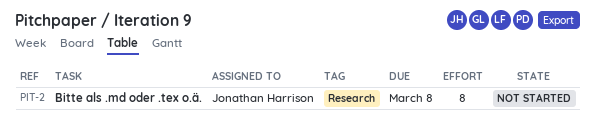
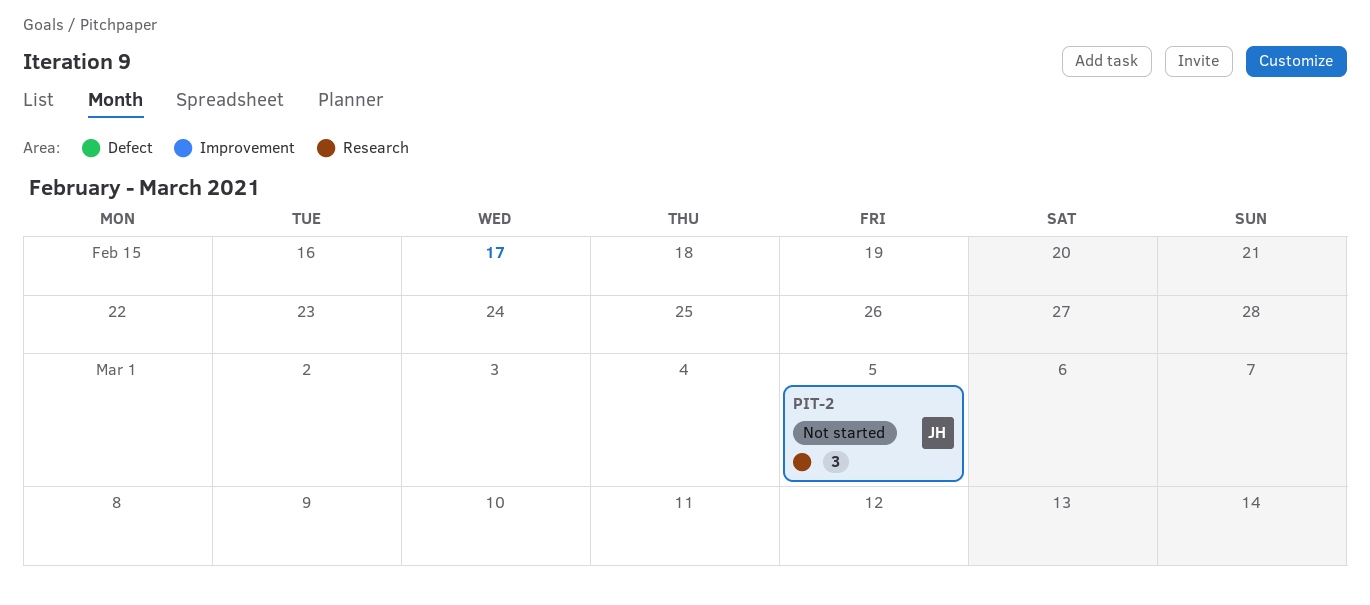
PIT-2, estimate: 8 -> 3
PIT-2, due: Mar 8 -> Mar 5

